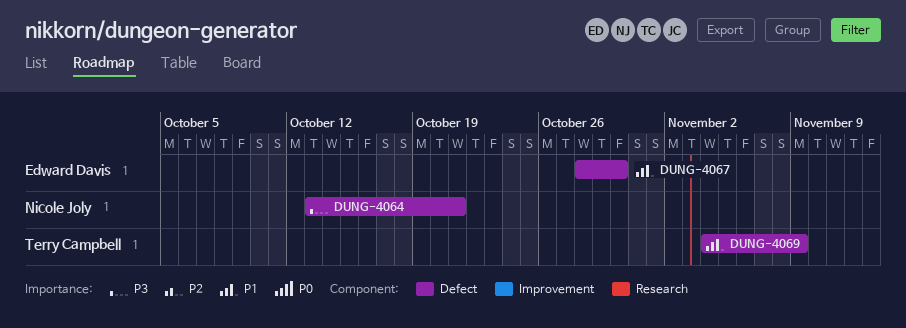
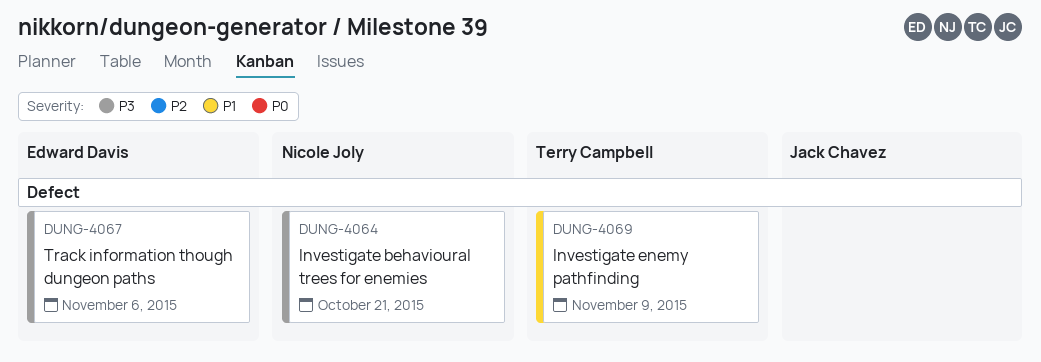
DUNG-4067, priority: P1 -> P3
DUNG-4067, due: Oct 30 -> Nov 6

